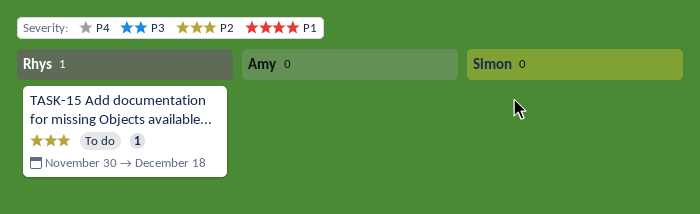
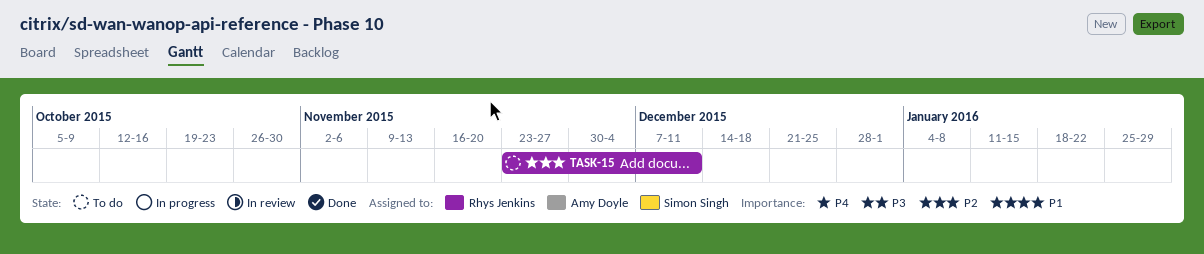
TASK-15, start: Nov 30 -> Nov 23
TASK-15, due: Dec 18 -> Dec 11

